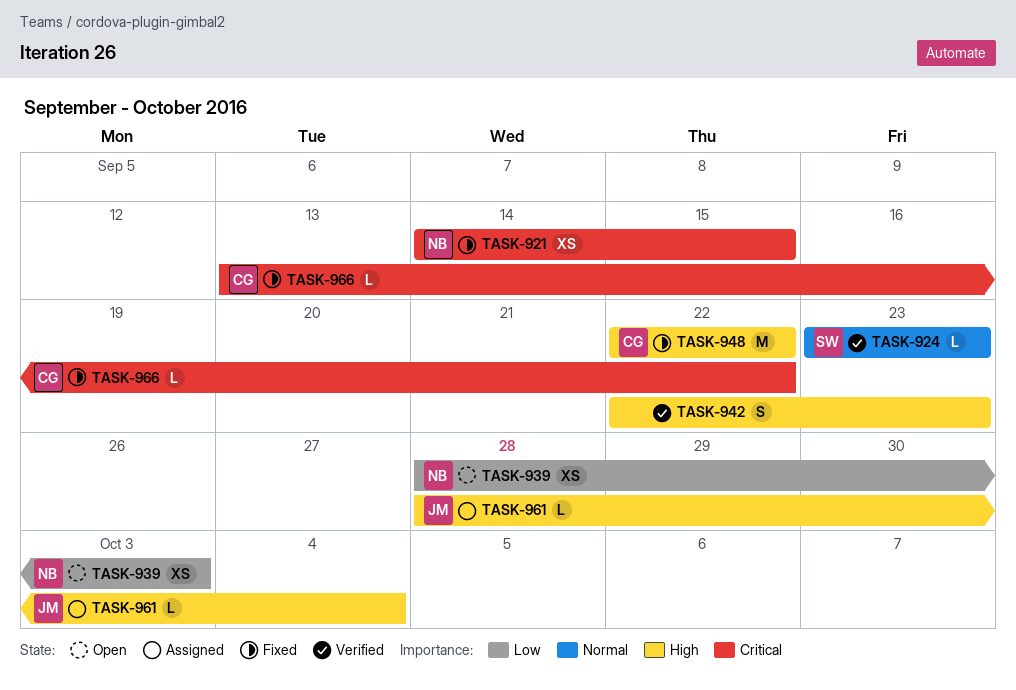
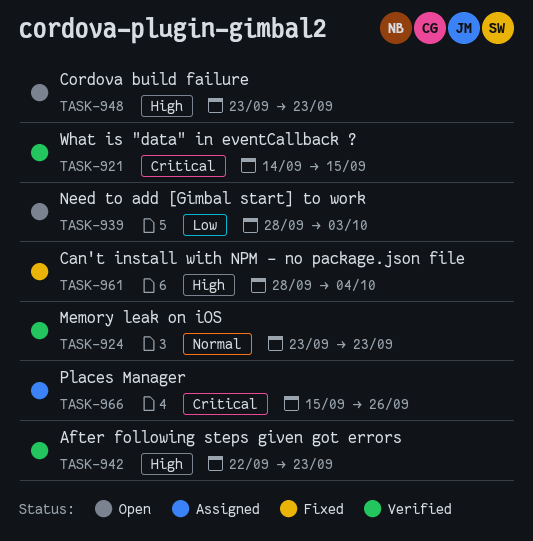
TASK-921, status: Fixed -> Verified
TASK-948, status: Fixed -> Open
TASK-948, start: Sep 22 -> Sep 23
TASK-948, due: Sep 22 -> Sep 23
TASK-961, status: Assigned -> Fixed
TASK-966, status: Fixed -> Assigned
TASK-966, start: Sep 13 -> Sep 15
TASK-966, due: Sep 22 -> Sep 26

